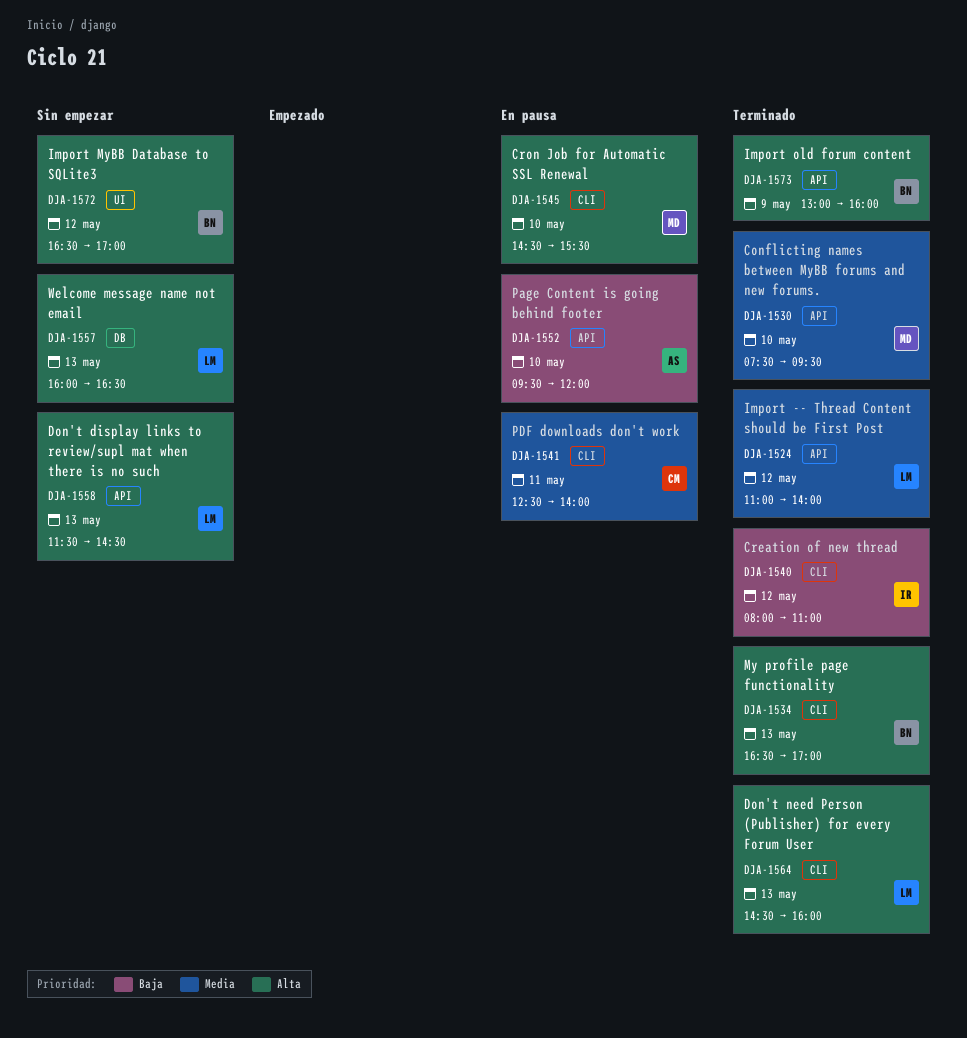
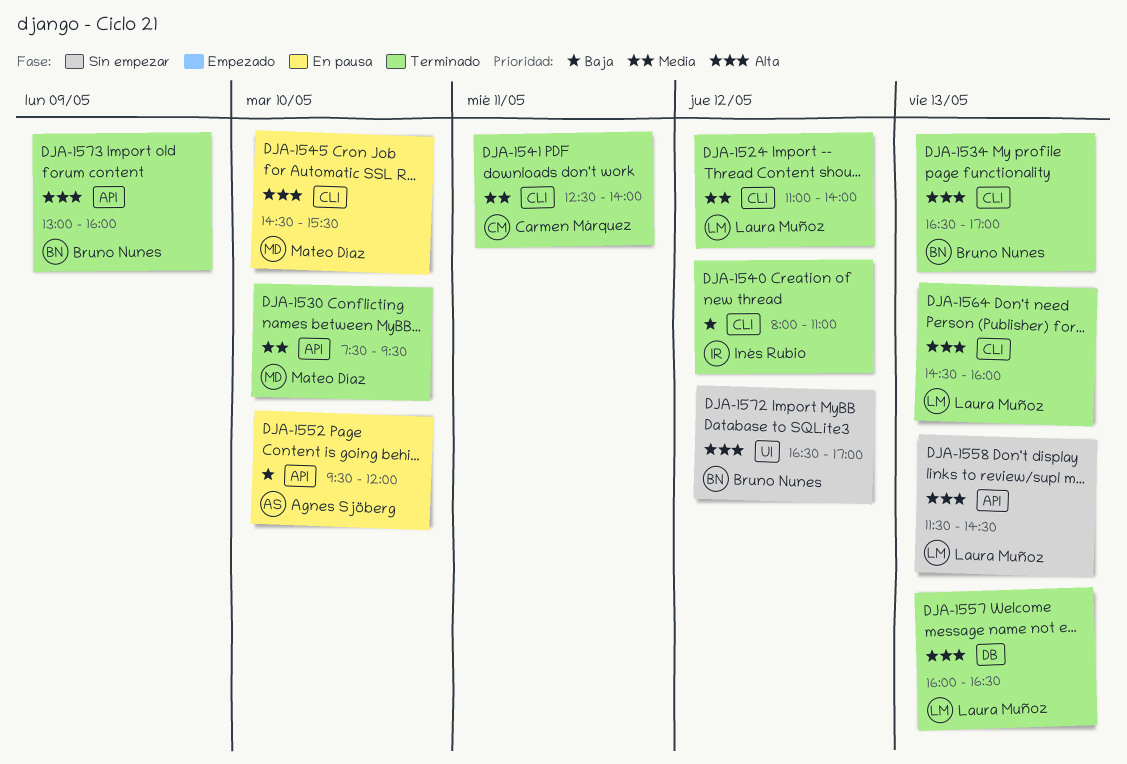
DJA-1524, label: API -> CLI
DJA-1541, status: En pausa -> Terminado
DJA-1557, status: Sin empezar -> Terminado

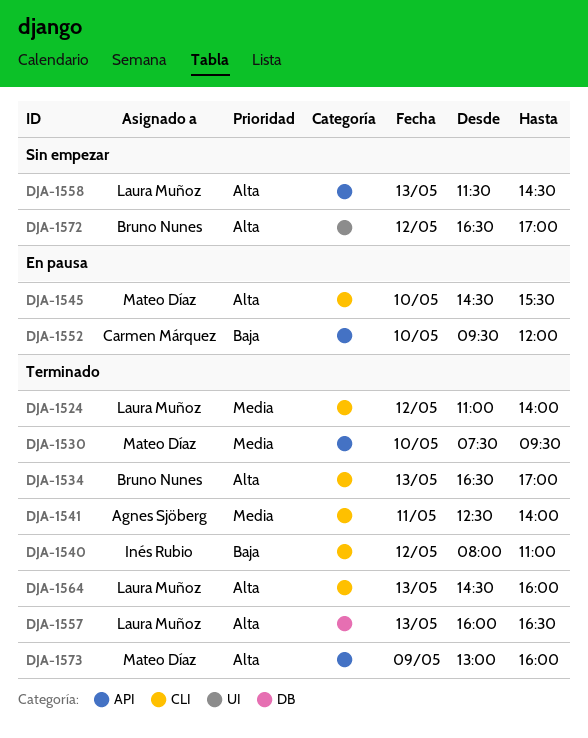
DJA-1541, owner: Carmen Márquez -> Agnes Sjöberg
DJA-1552, owner: Agnes Sjöberg -> Carmen Márquez
DJA-1573, owner: Bruno Nunes -> Mateo Díaz

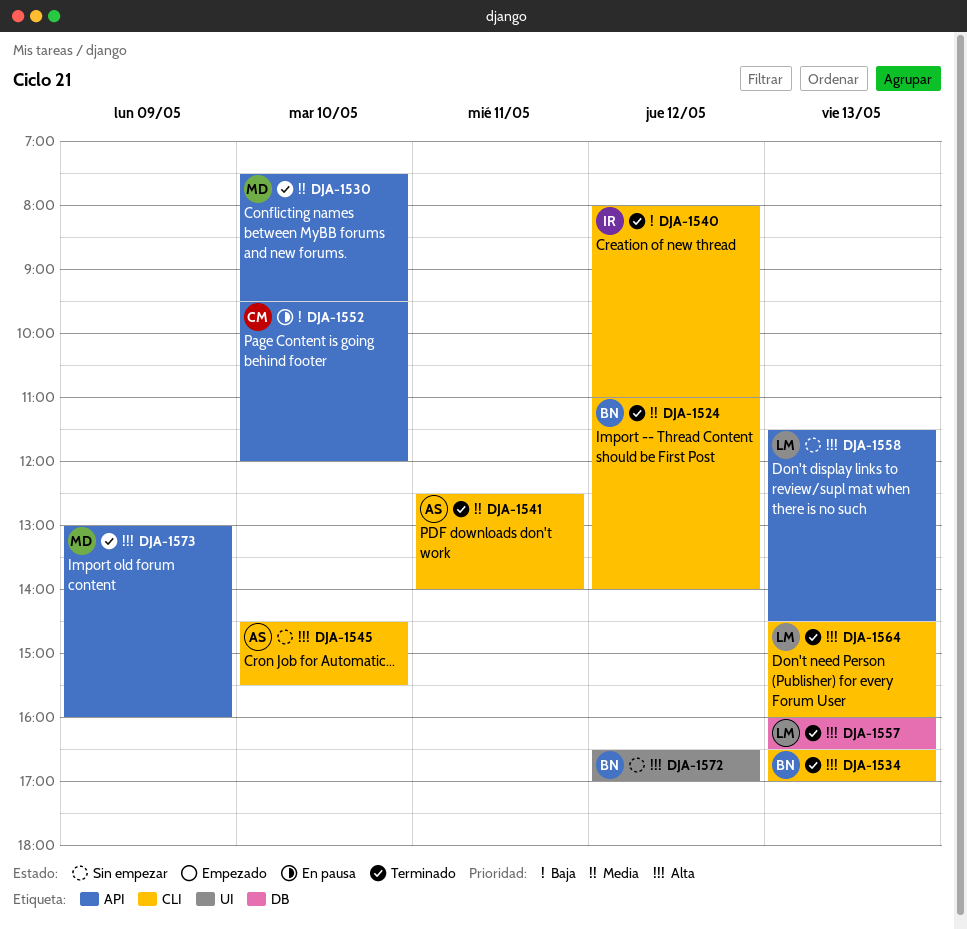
DJA-1524, owner: Laura Muñoz -> Bruno Nunes
DJA-1545, status: En pausa -> Sin empezar
DJA-1545, owner: Mateo Díaz -> Agnes Sjöberg

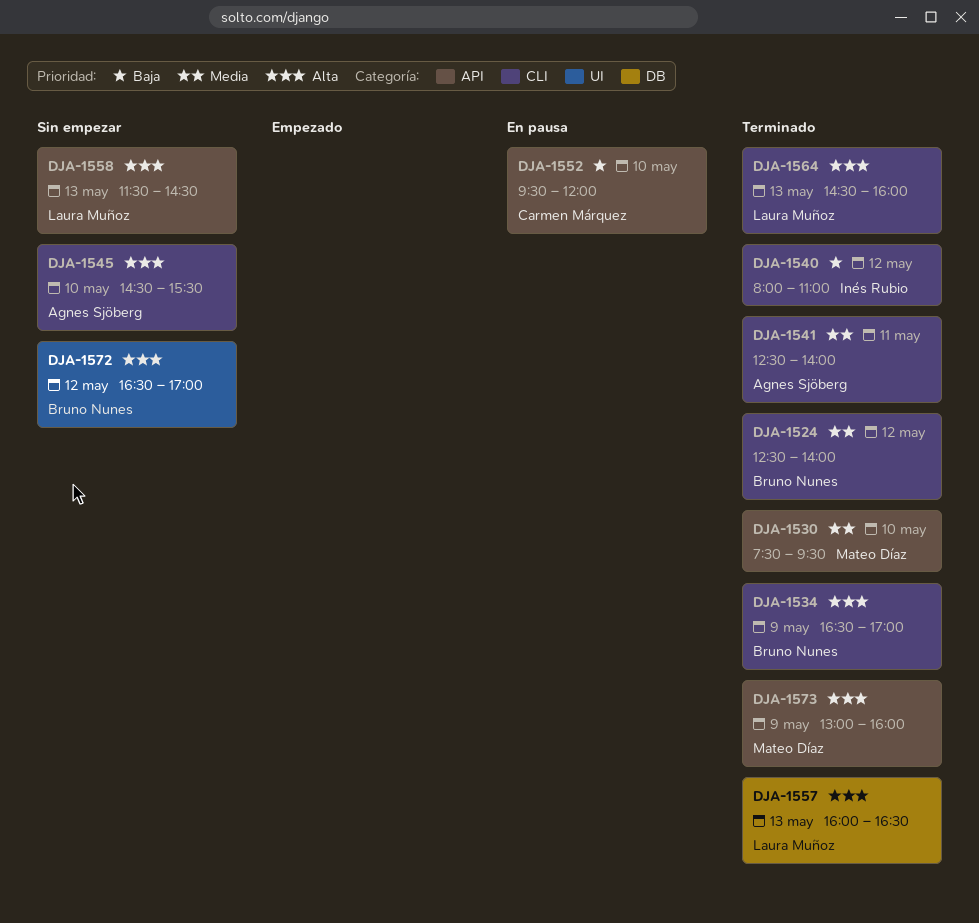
DJA-1524, begins: 11:00 -> 12:30
DJA-1534, day: May 13 -> May 9

